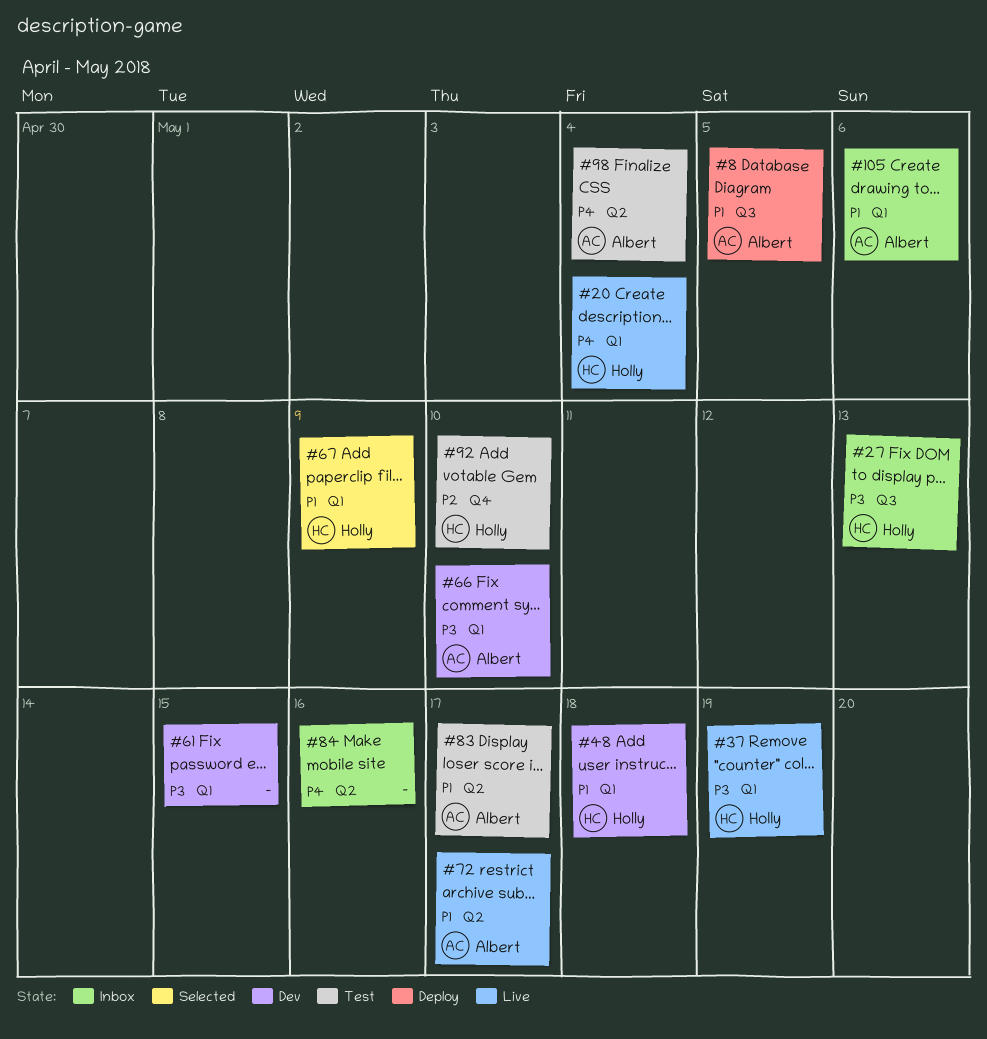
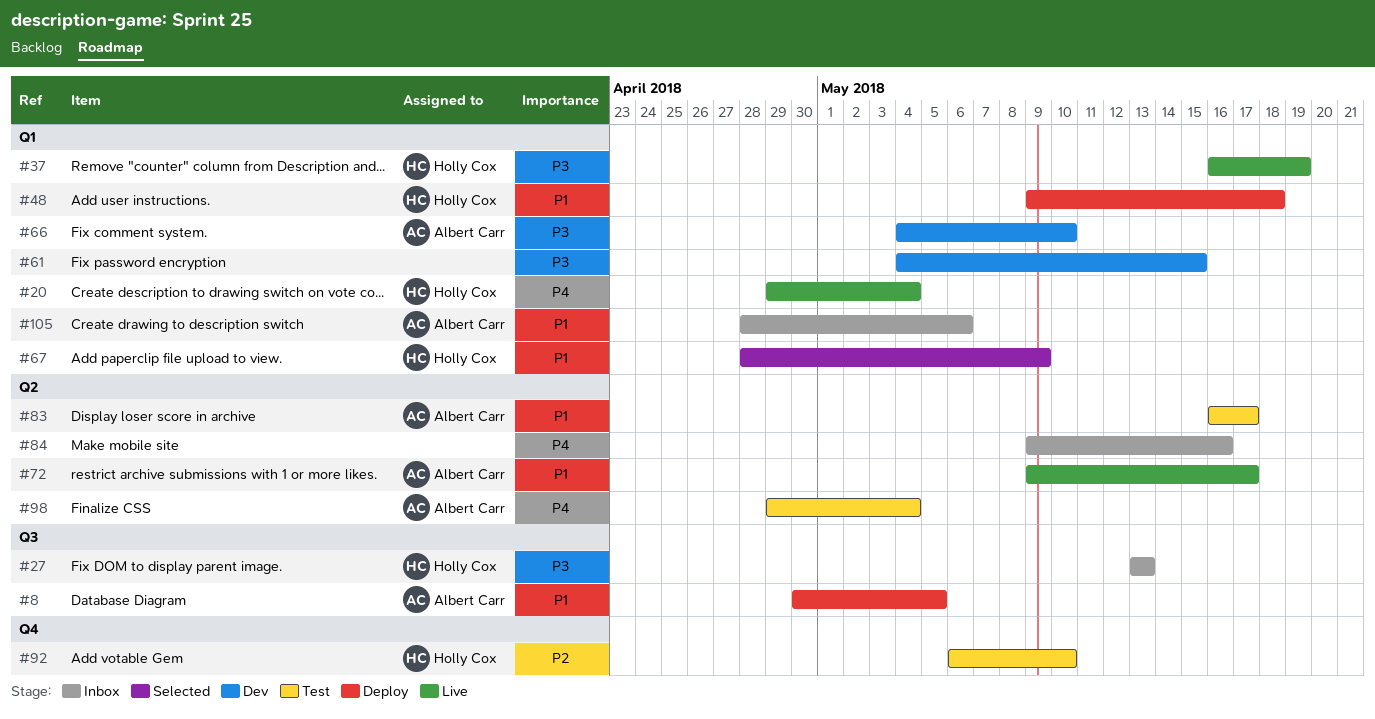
#48, status: Dev -> Deploy

